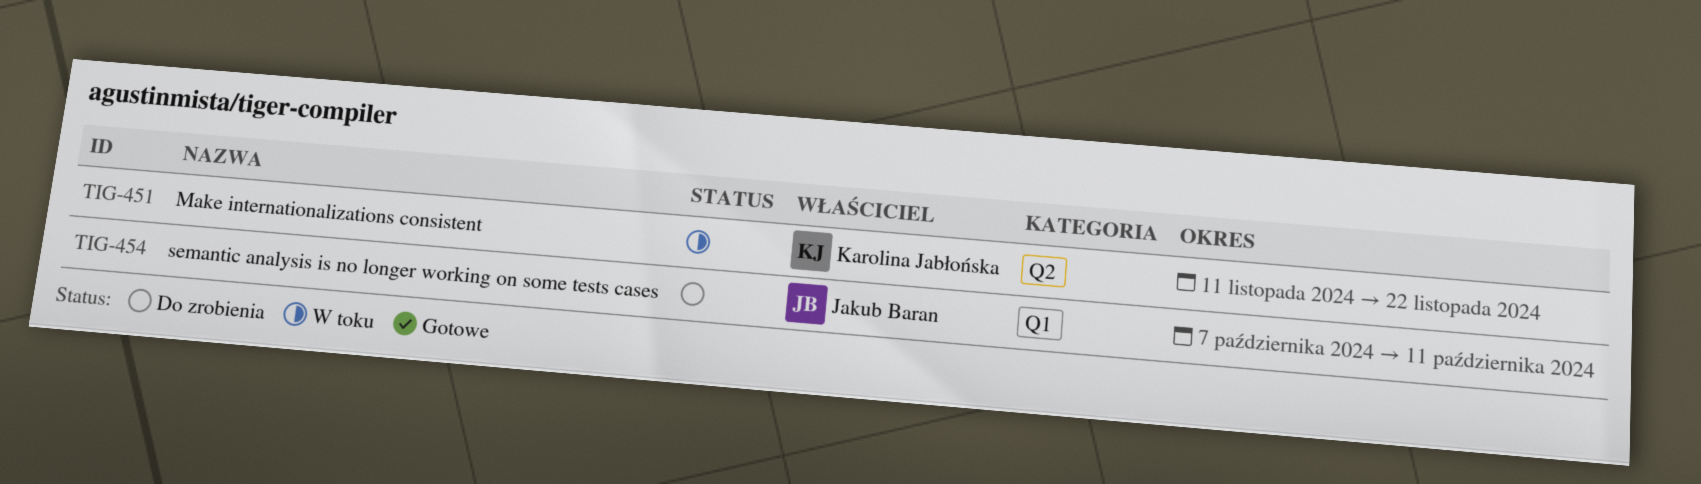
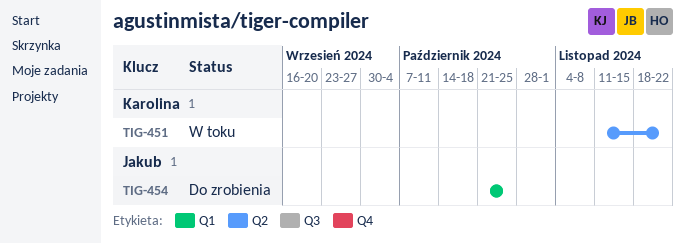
TIG-454, start: Oct 7 -> Oct 21
TIG-454, due: Oct 11 -> Oct 25

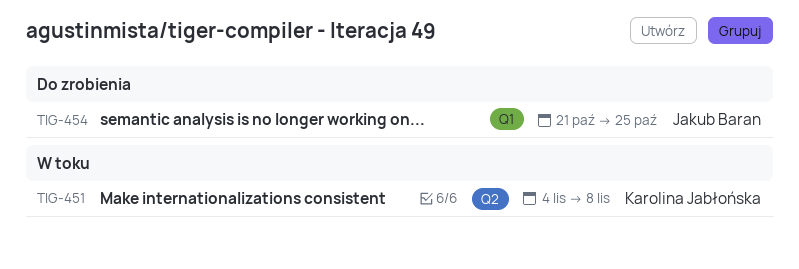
TIG-451, start: Nov 11 -> Nov 4
TIG-451, due: Nov 22 -> Nov 8

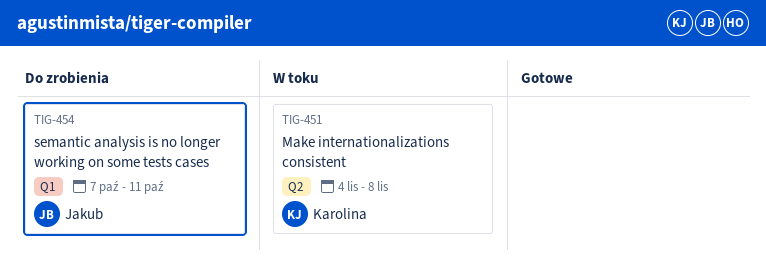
TIG-454, start: Oct 21 -> Oct 7
TIG-454, due: Oct 25 -> Oct 11

